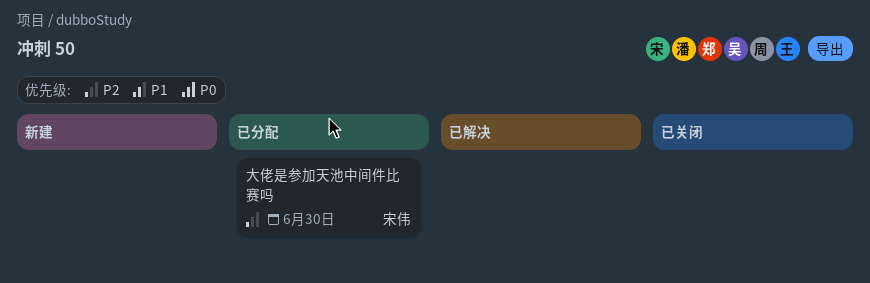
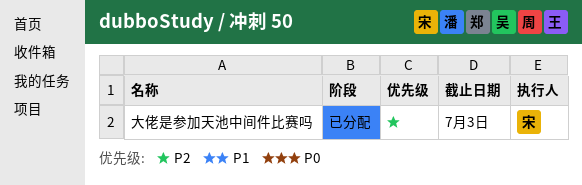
大佬是参加天池中间件比赛吗, due: Jun 30 -> Jul 3

